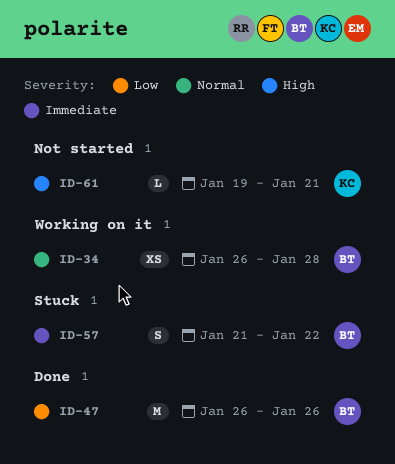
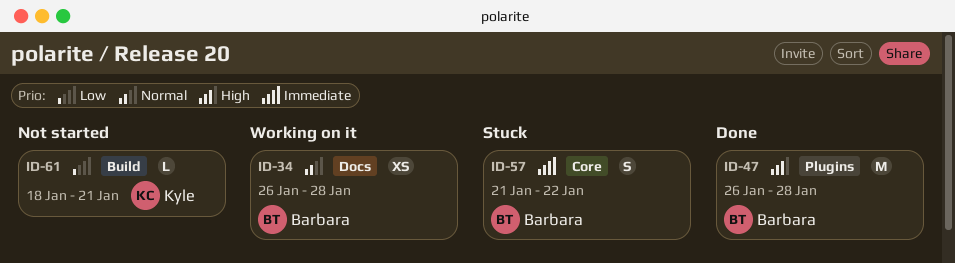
ID-47, priority: Low -> High
ID-47, due: Jan 26 -> Jan 28
ID-61, priority: High -> Low
ID-61, start: Jan 19 -> Jan 18

